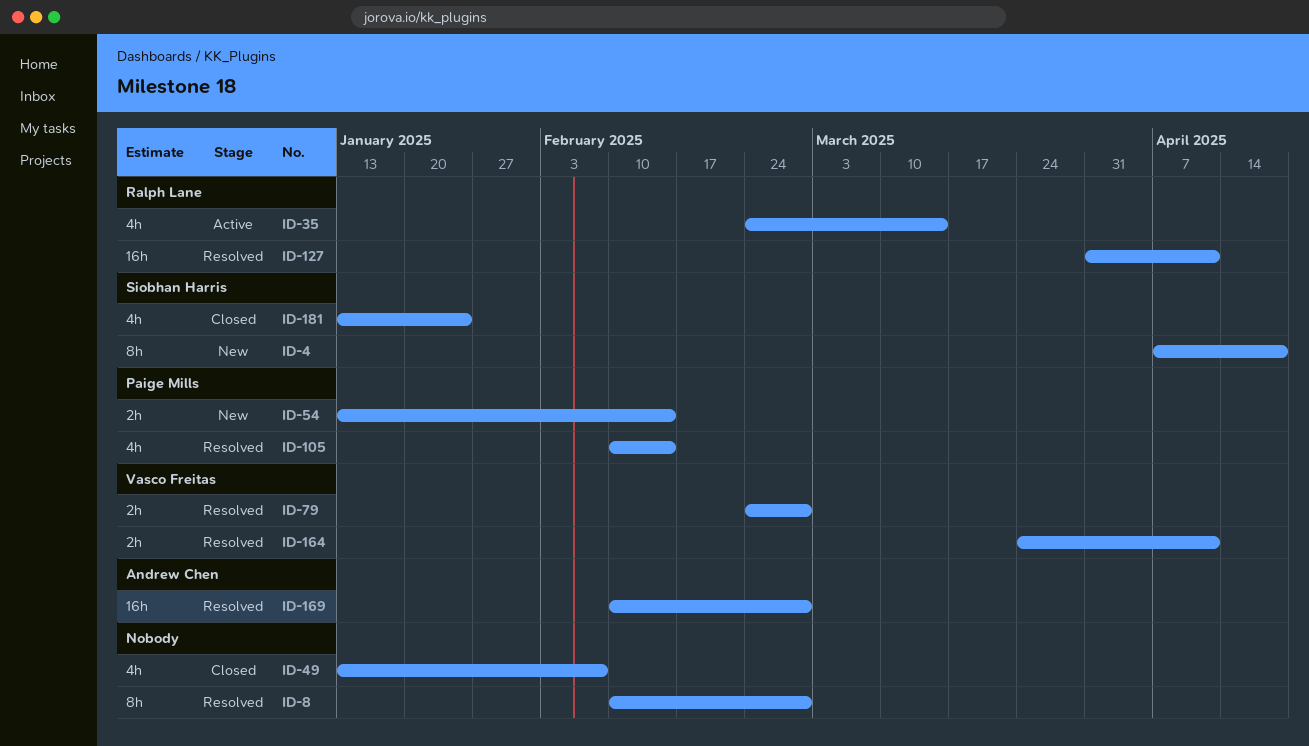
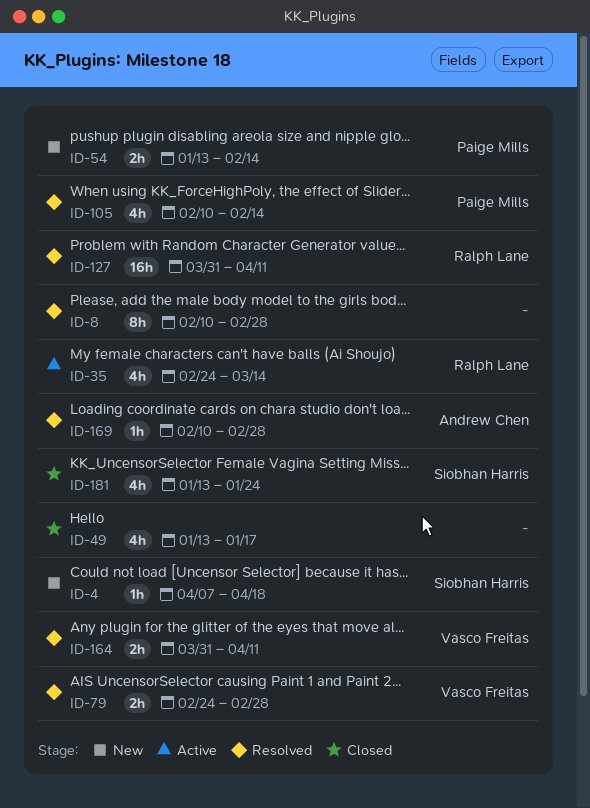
ID-4, estimate: 8h -> 1h
ID-49, due: Feb 7 -> Jan 17
ID-164, start: Mar 24 -> Mar 31
ID-169, estimate: 16h -> 1h

